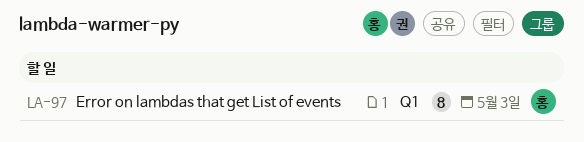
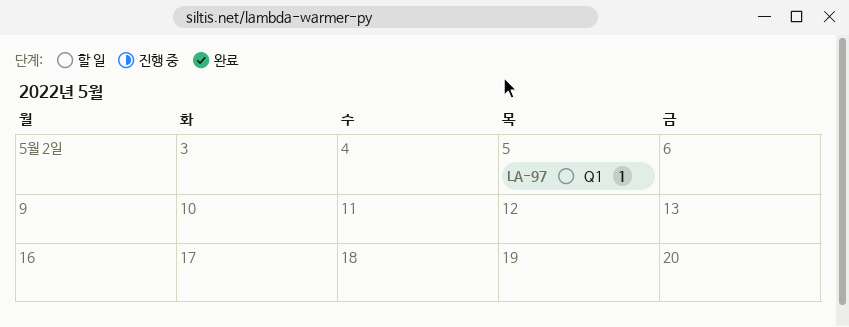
LA-97, estimate: 8 -> 1
LA-97, due: May 3 -> May 5

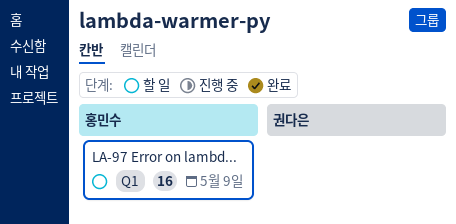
LA-97, estimate: 1 -> 16
LA-97, due: May 5 -> May 9

